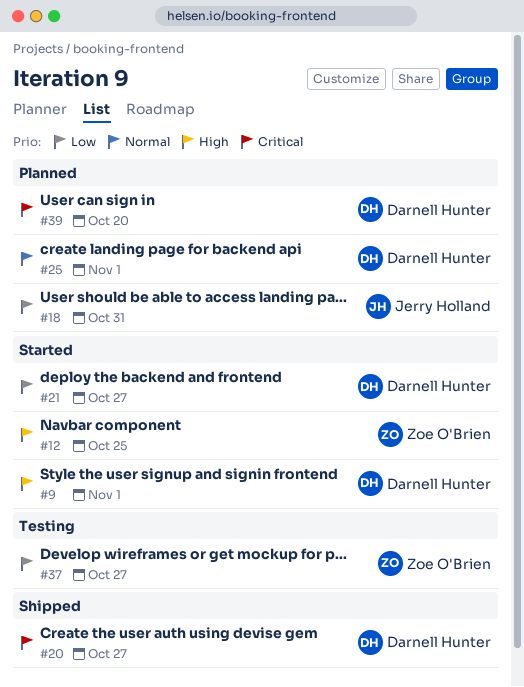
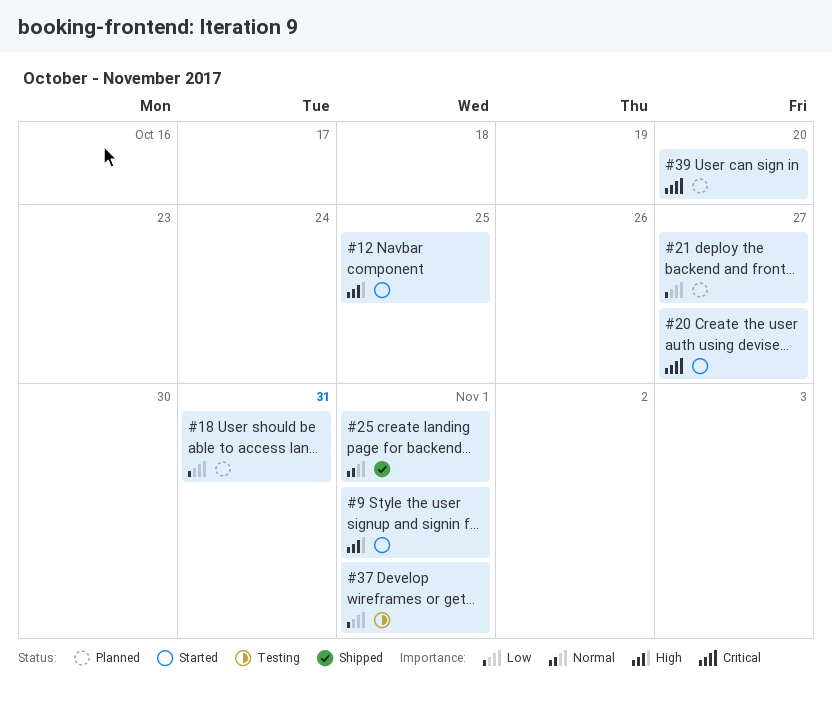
#20, status: Shipped -> Started
#21, status: Started -> Planned
#25, status: Planned -> Shipped
#37, due: Oct 27 -> Nov 1

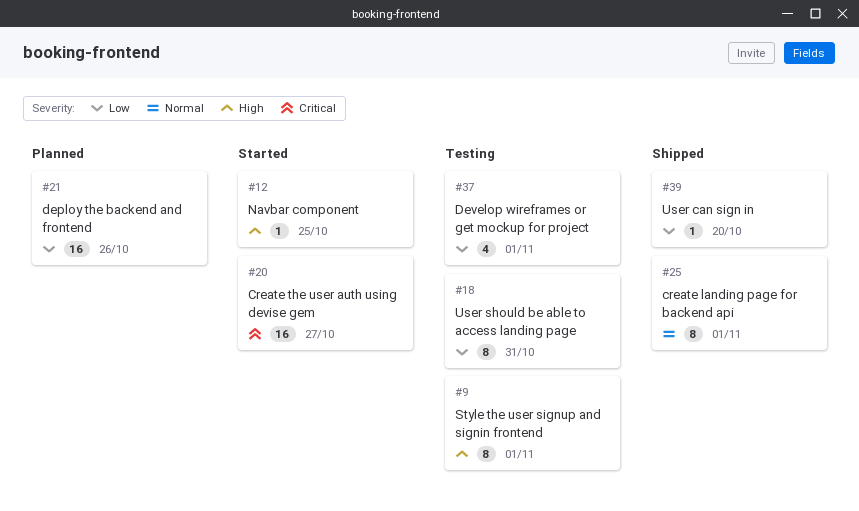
#9, status: Started -> Testing
#18, status: Planned -> Testing
#21, due: Oct 27 -> Oct 26
#39, status: Planned -> Shipped
#39, priority: Critical -> Low

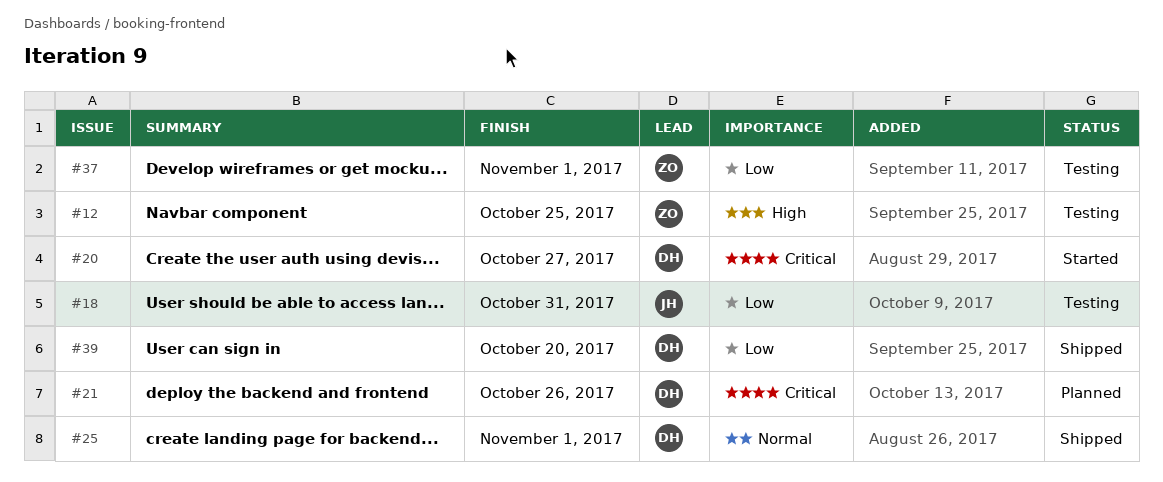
#9: present -> none
#12, status: Started -> Testing
#21, priority: Low -> Critical

